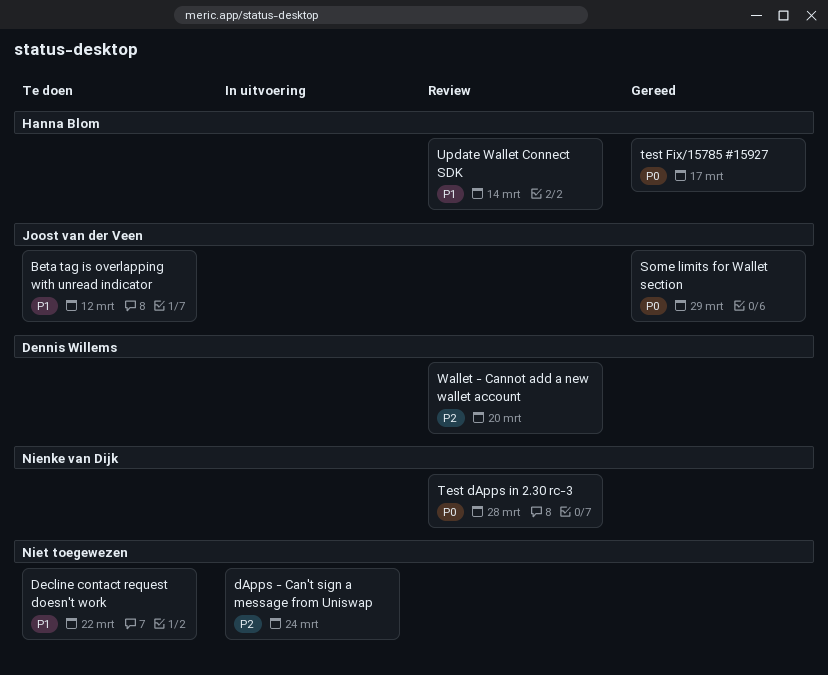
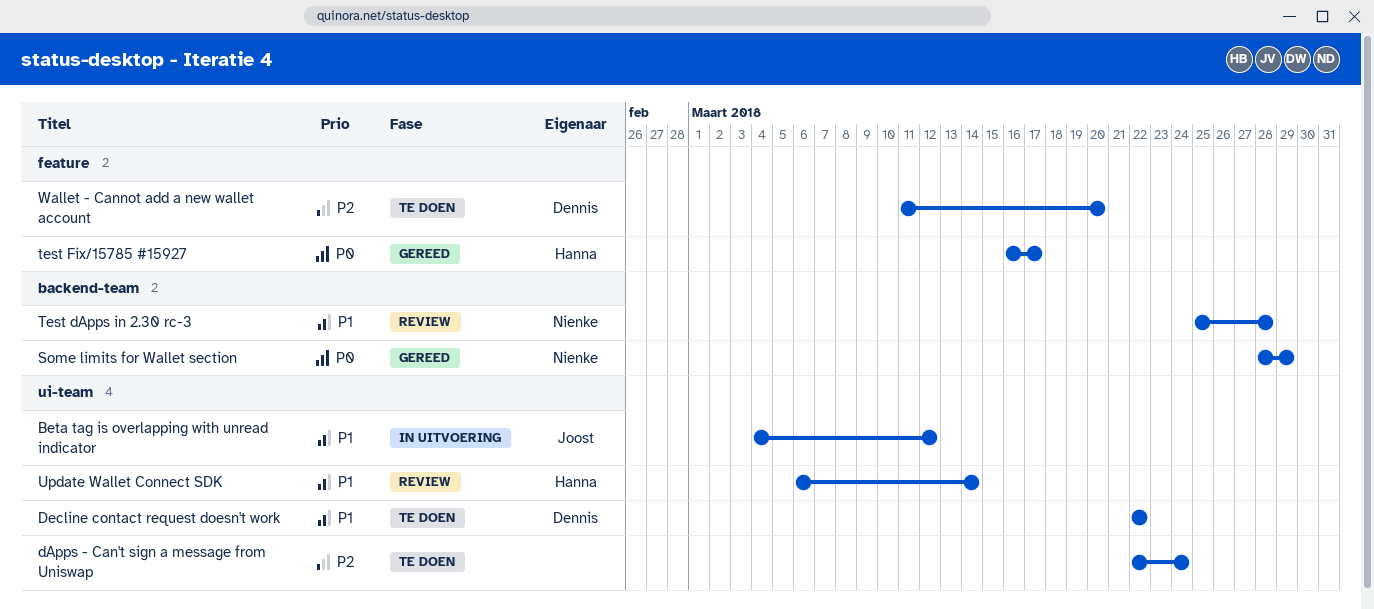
Beta tag is overlapping with unread indicator, status: Te doen -> In uitvoering
dApps - Can't sign a message from Uniswap, status: In uitvoering -> Te doen
Decline contact request doesn't work, owner: none -> Dennis Willems
Some limits for Wallet section, owner: Joost van der Veen -> Nienke van Dijk
Test dApps in 2.30 rc-3, priority: P0 -> P1
Wallet - Cannot add a new wallet account, status: Review -> Te doen

